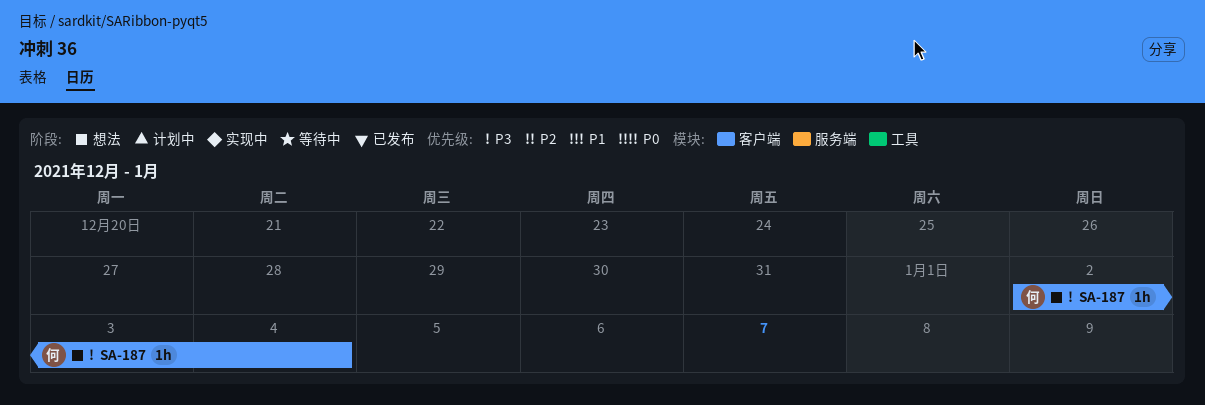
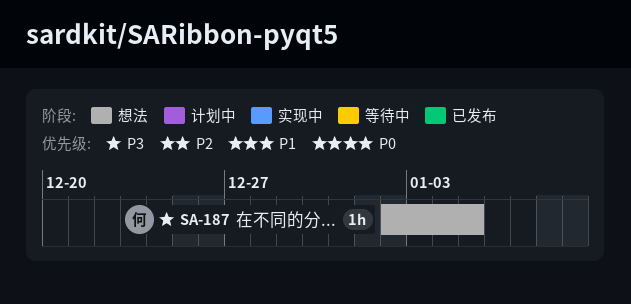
SA-187, due: Jan 4 -> Jan 5

